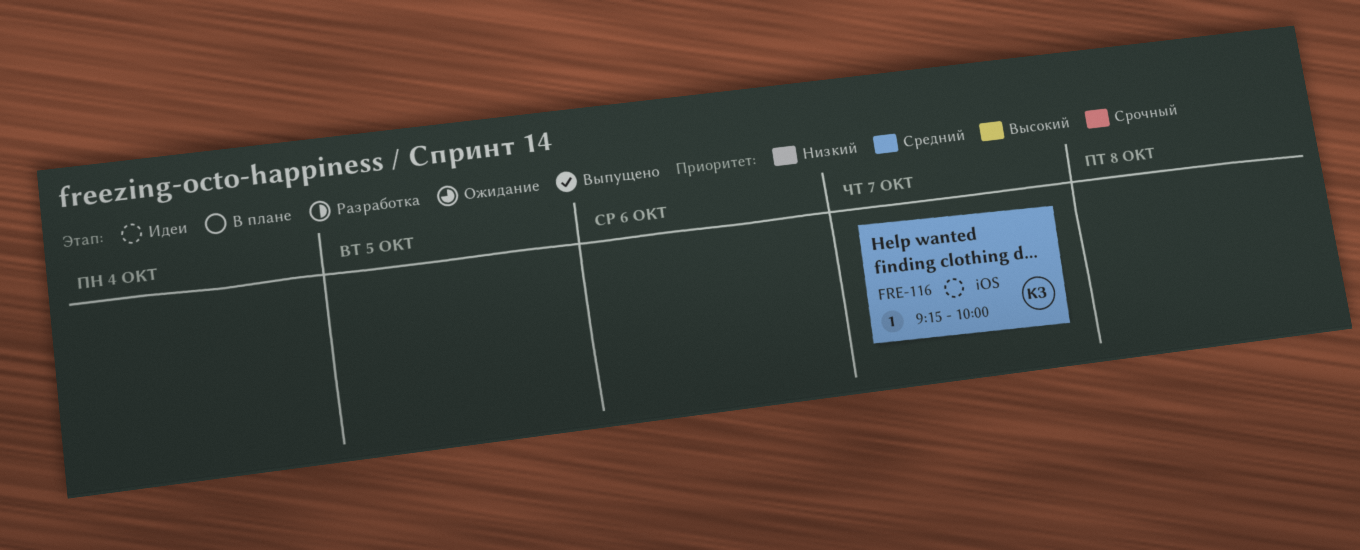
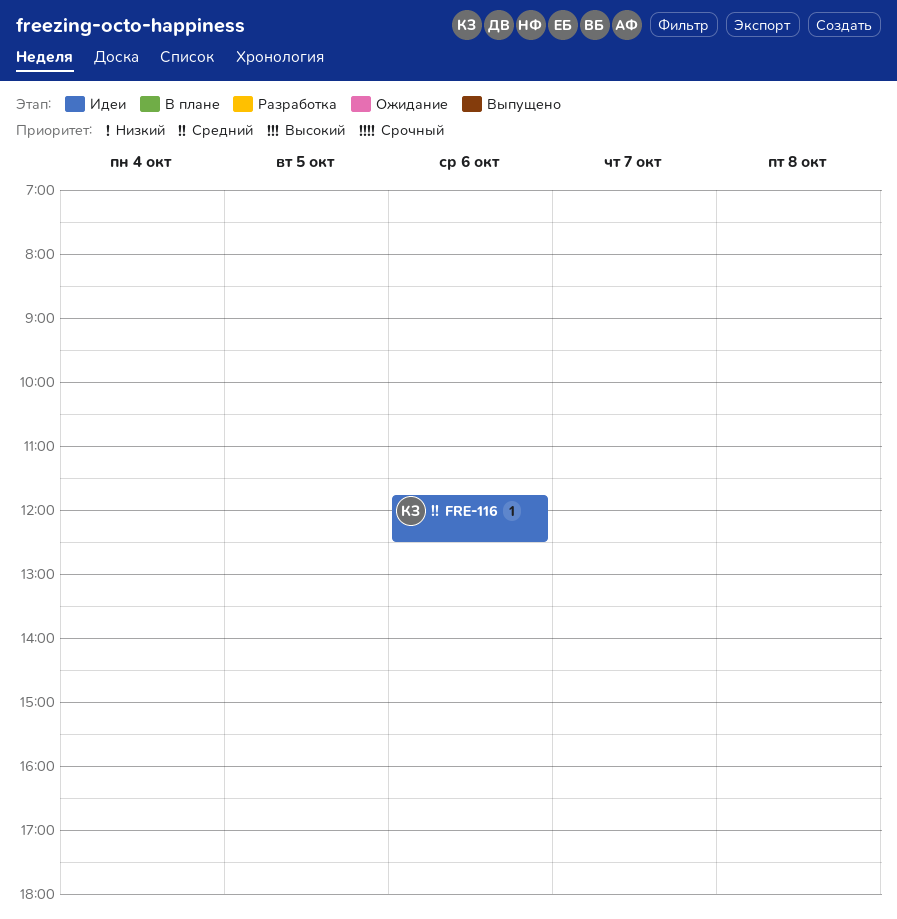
FRE-116, day: Oct 7 -> Oct 6
FRE-116, begins: 09:15 -> 11:45
FRE-116, ends: 10:00 -> 12:30

